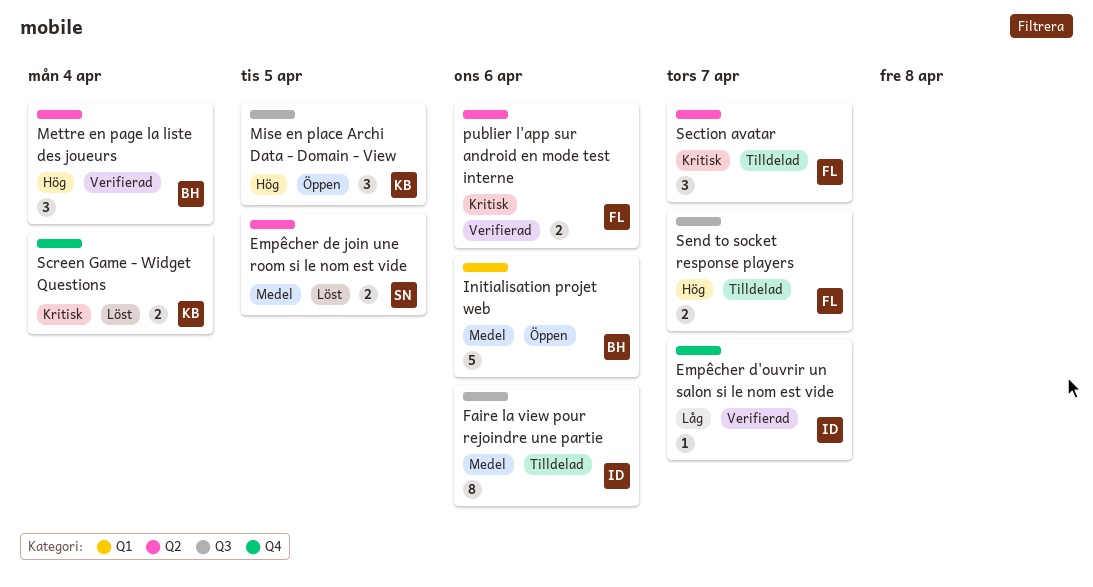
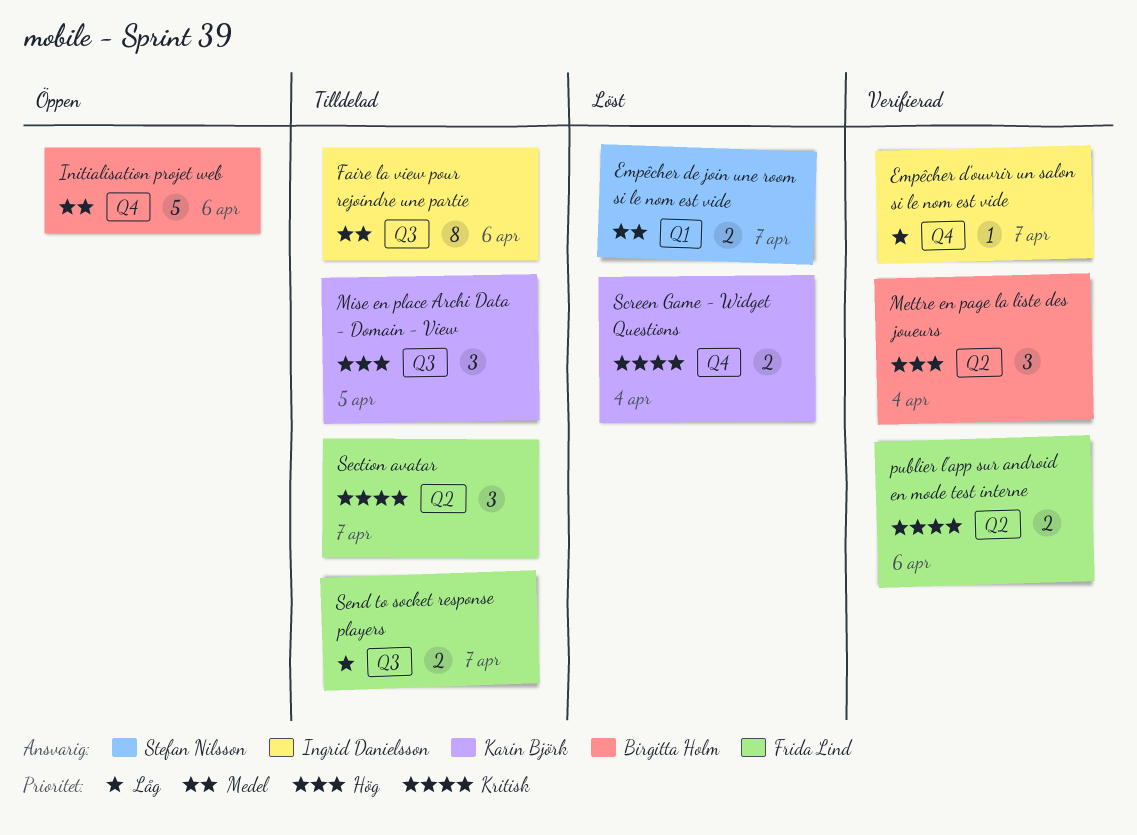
Empêcher de join une room si le nom est vide, label: Q2 -> Q1
Empêcher de join une room si le nom est vide, due: Apr 5 -> Apr 7
Initialisation projet web, label: Q1 -> Q4
Mise en place Archi Data - Domain - View, status: Öppen -> Tilldelad
Send to socket response players, priority: Hög -> Låg

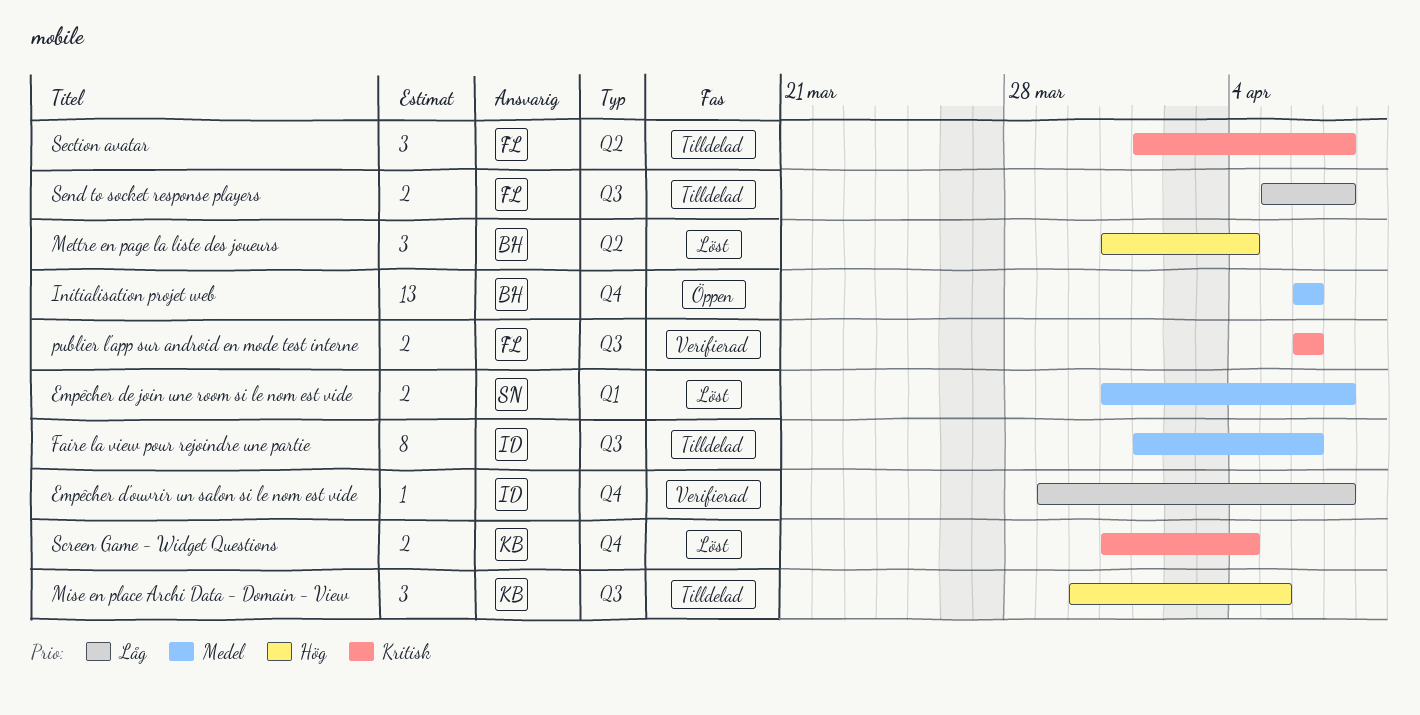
Initialisation projet web, estimate: 5 -> 13
Mettre en page la liste des joueurs, status: Verifierad -> Löst
publier l'app sur android en mode test interne, label: Q2 -> Q3

